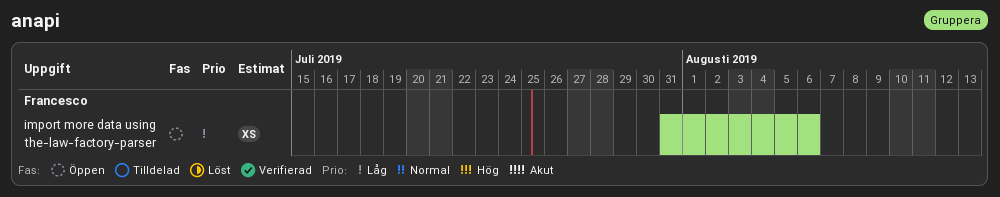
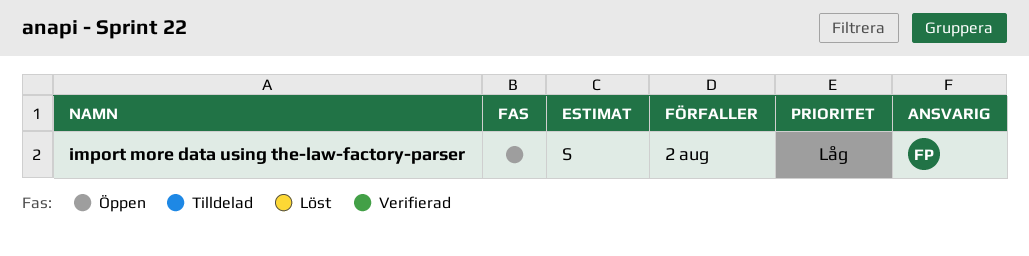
import more data using the-law-factory-parser, estimate: XS -> S
import more data using the-law-factory-parser, due: Aug 6 -> Aug 2

